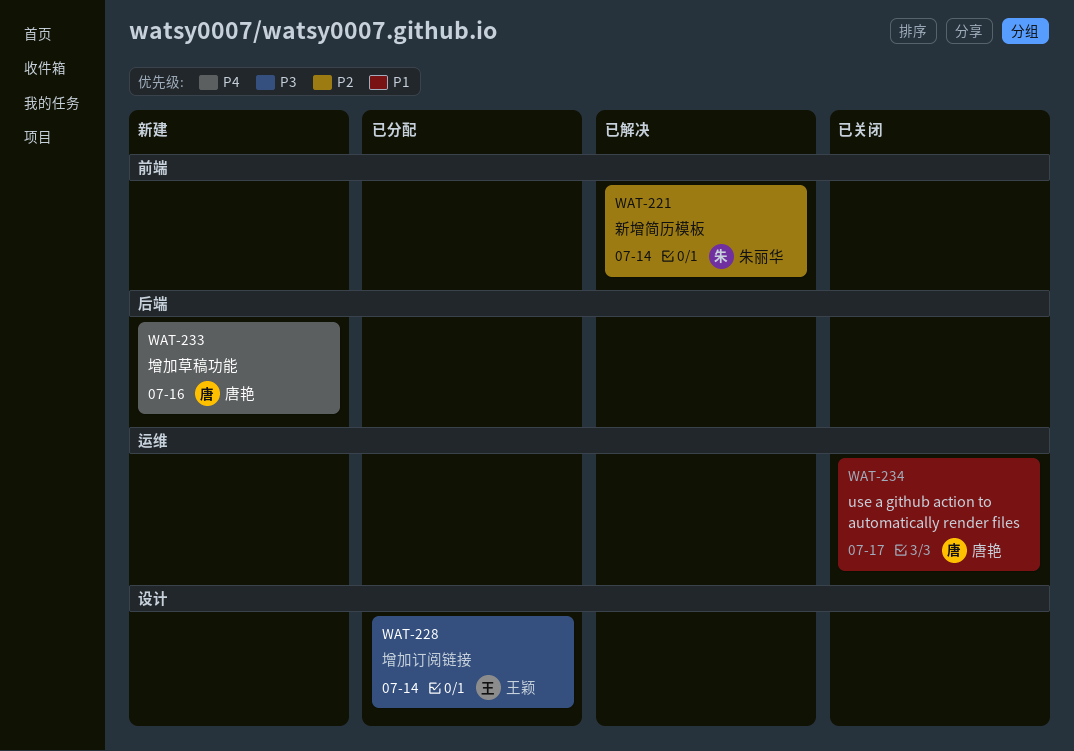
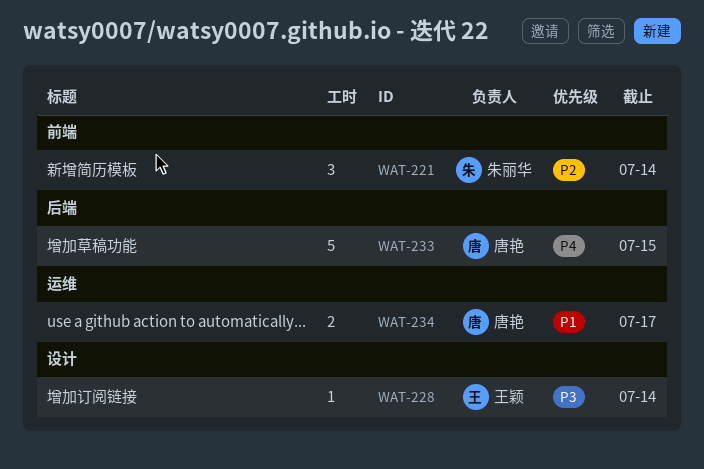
WAT-233, due: Jul 16 -> Jul 15

